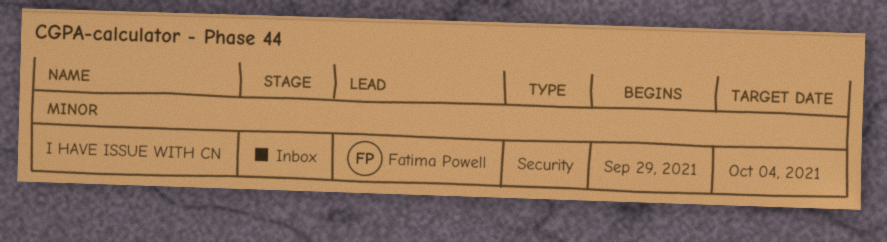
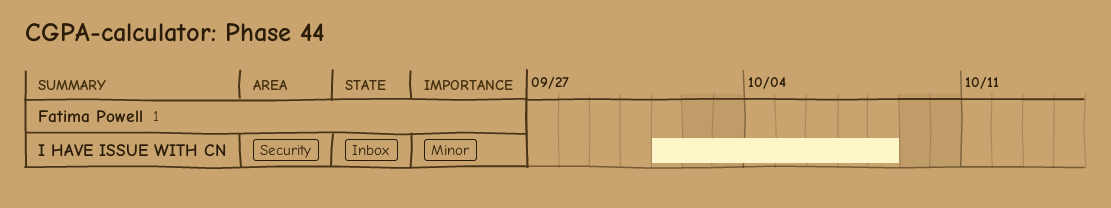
I HAVE ISSUE WITH CN, start: Sep 29 -> Oct 1
I HAVE ISSUE WITH CN, due: Oct 4 -> Oct 8

